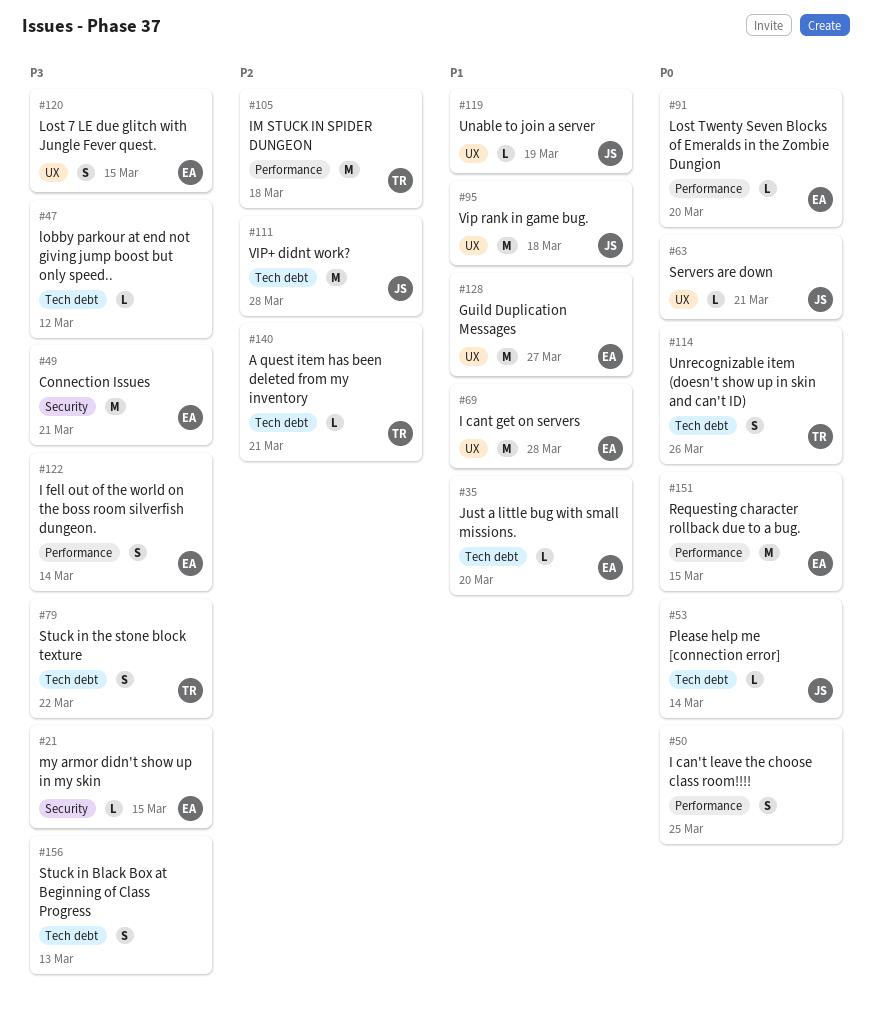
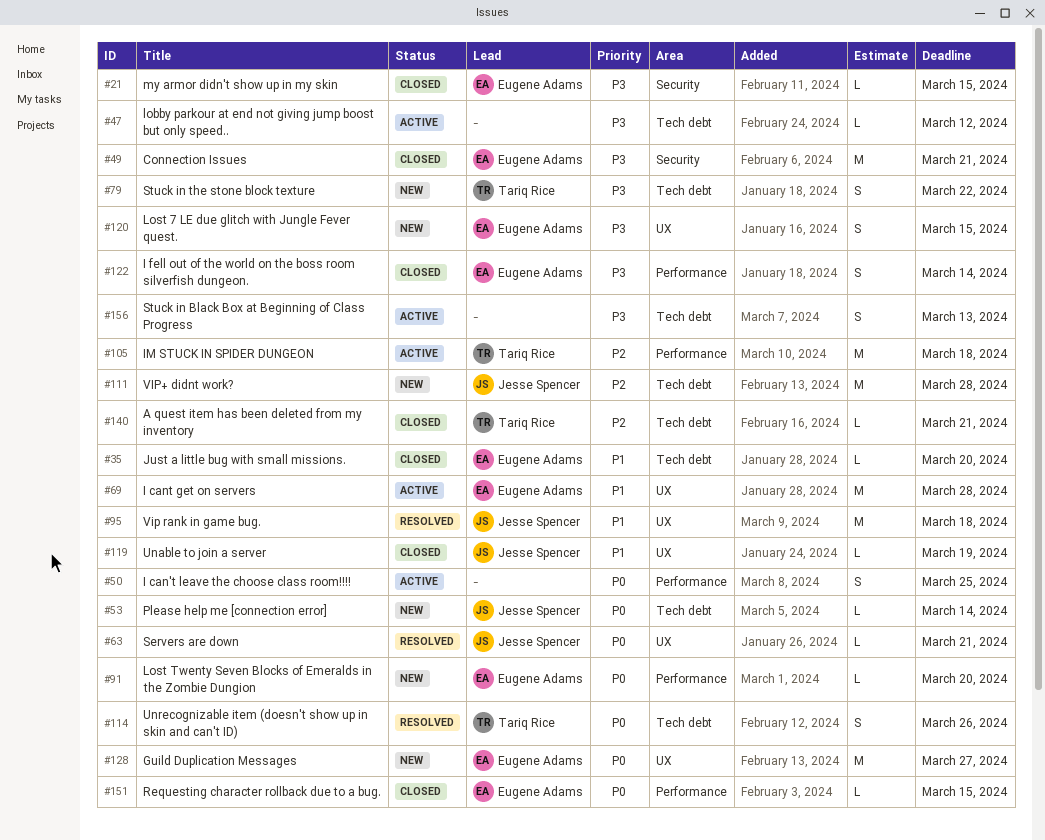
#128, priority: P1 -> P0
#151, estimate: M -> L

